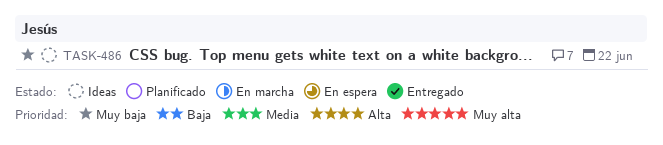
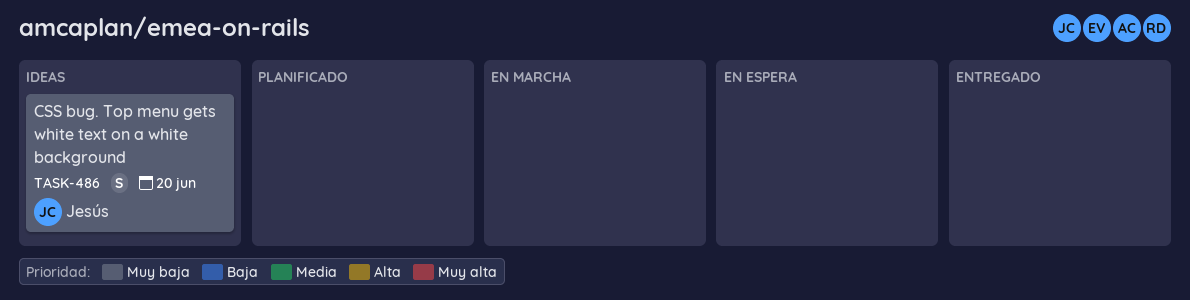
TASK-486, due: Jun 22 -> Jun 20

